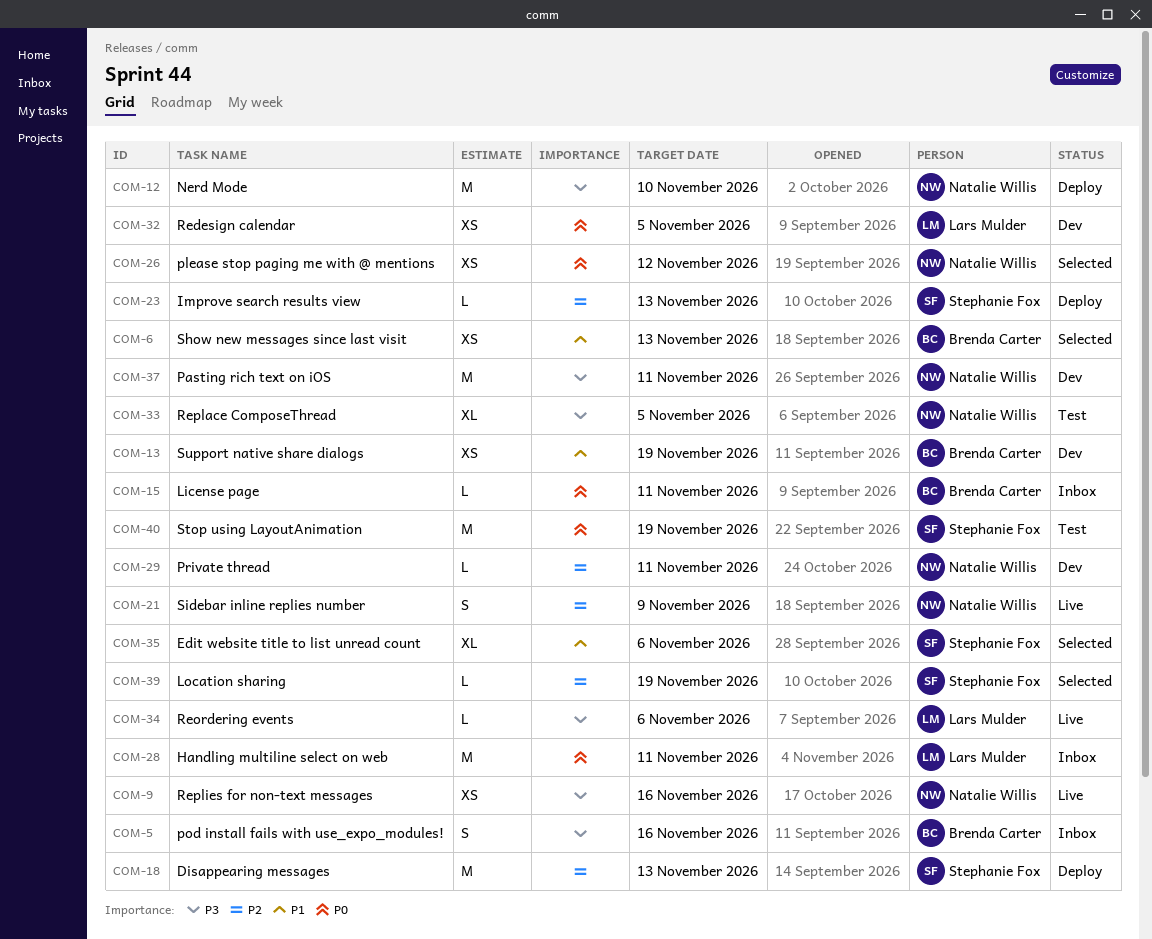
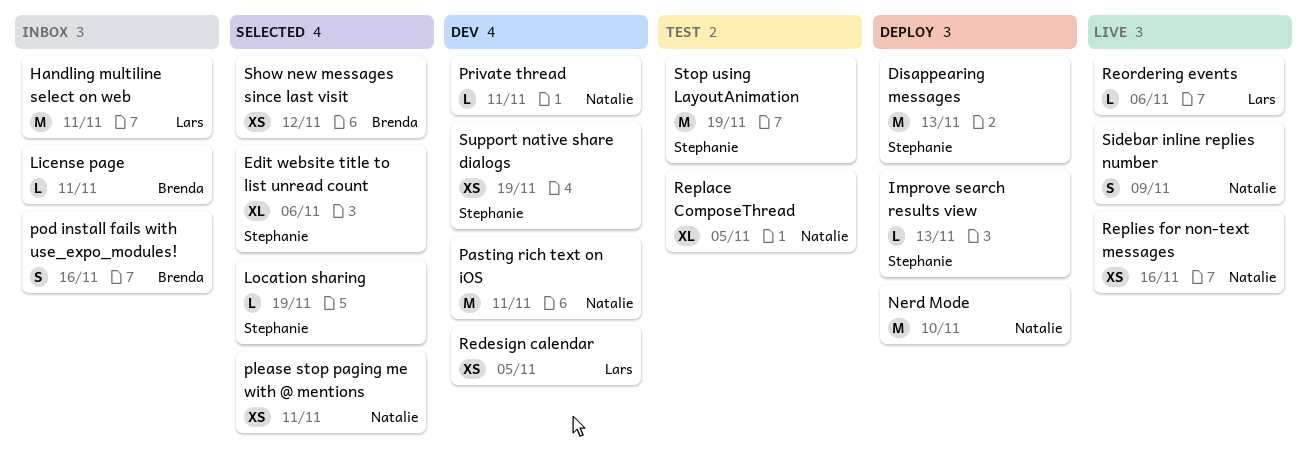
please stop paging me with @ mentions, due: Nov 12 -> Nov 11
Show new messages since last visit, due: Nov 13 -> Nov 12
Support native share dialogs, owner: Brenda Carter -> Stephanie Fox

